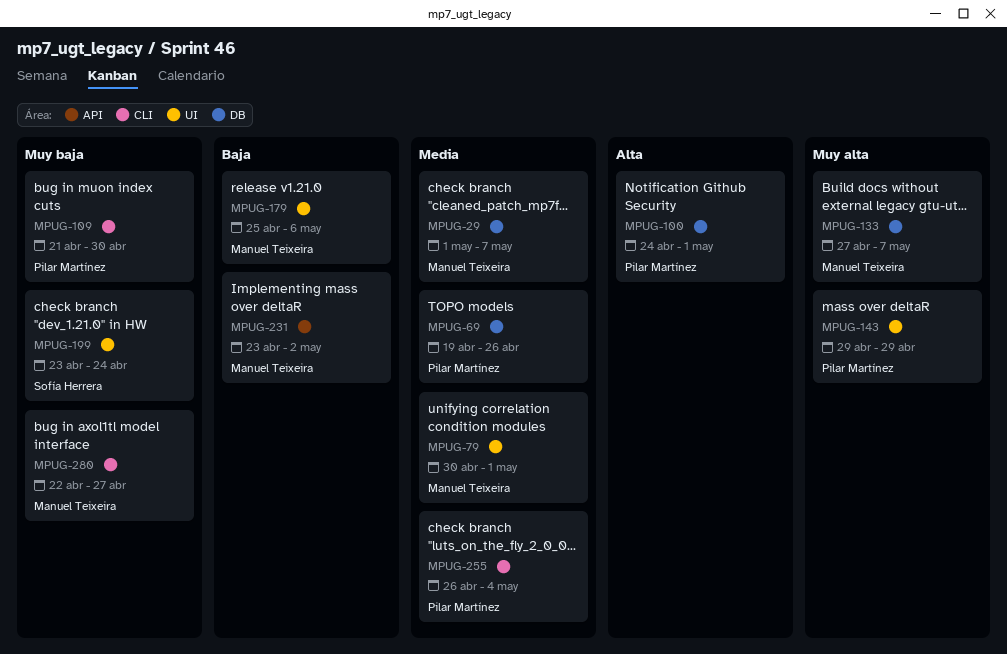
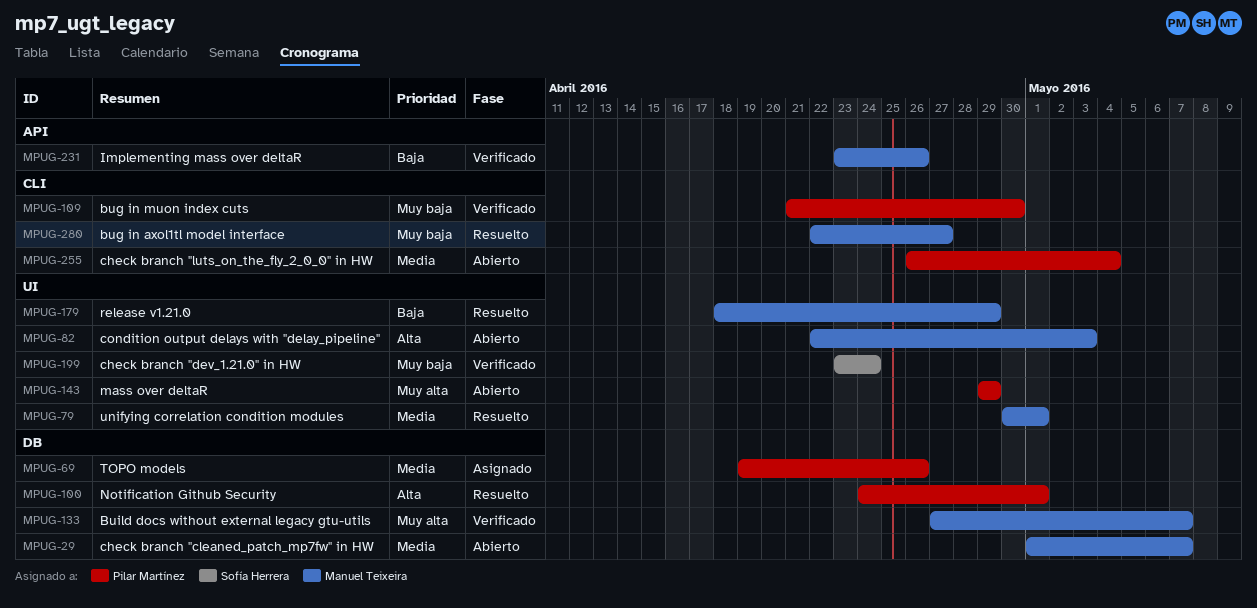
MPUG-82: none -> present
MPUG-179, start: Apr 25 -> Apr 18
MPUG-179, due: May 6 -> Apr 29
MPUG-231, due: May 2 -> Apr 26

